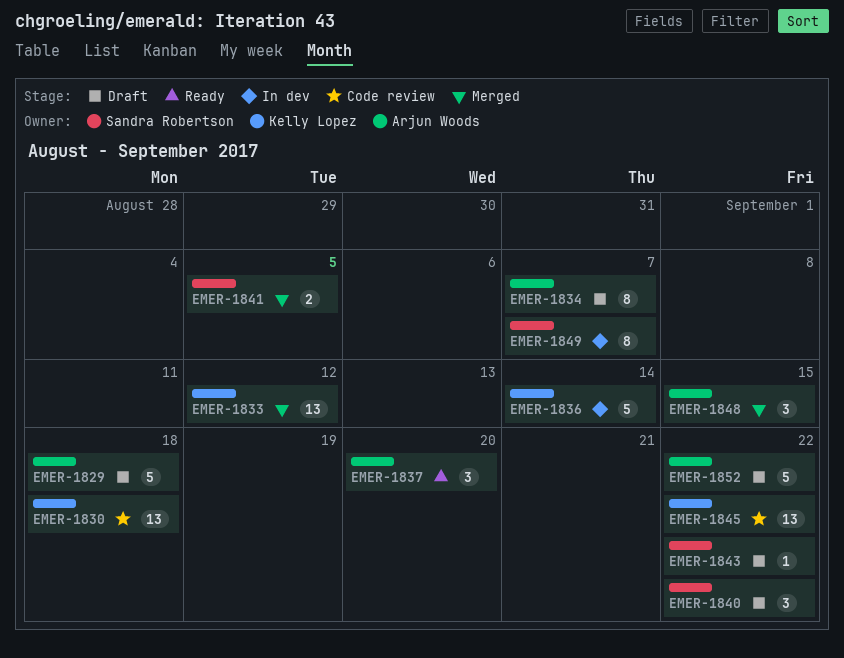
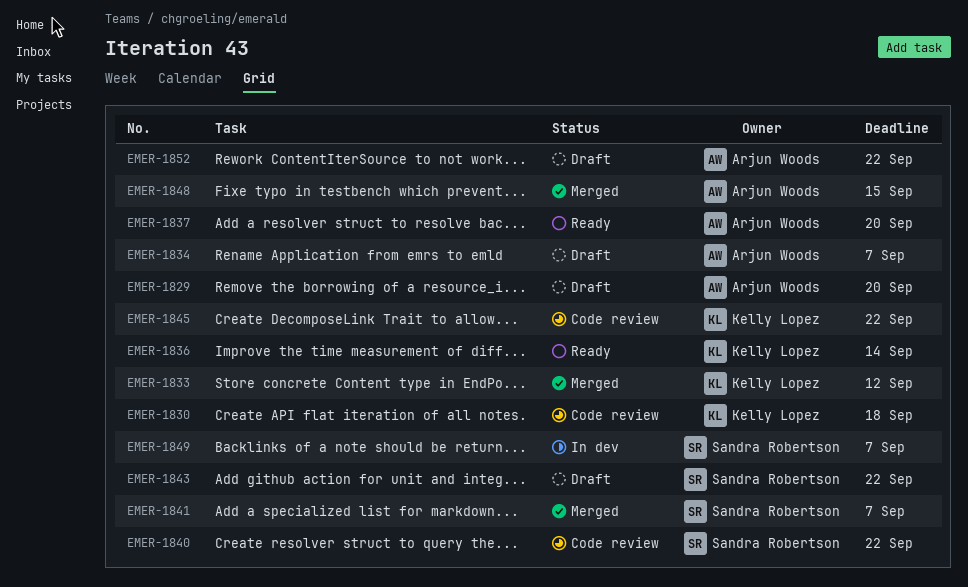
EMER-1829, due: Sep 18 -> Sep 20
EMER-1836, status: In dev -> Ready
EMER-1840, status: Draft -> Code review
EMER-1841, due: Sep 5 -> Sep 7

